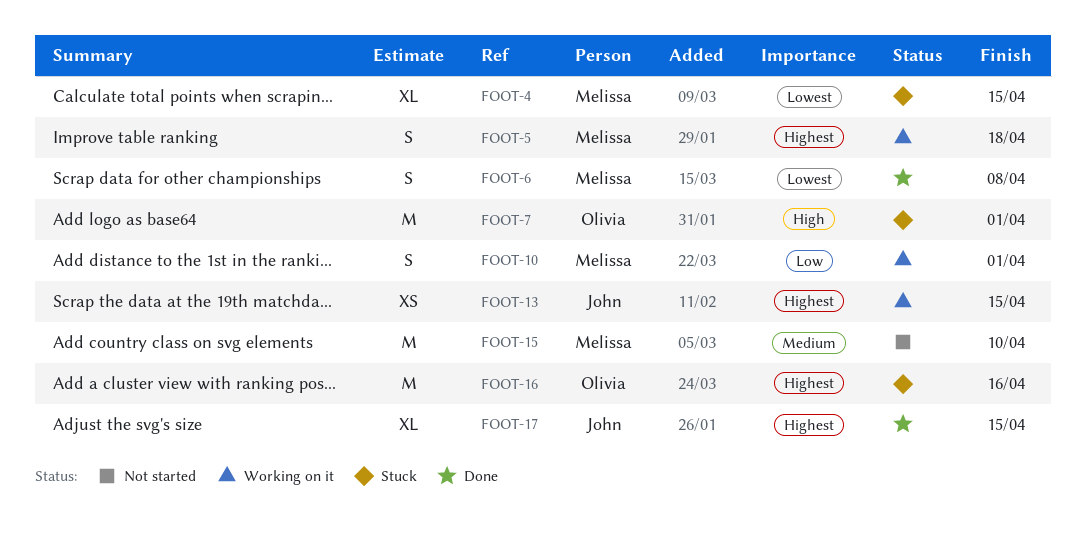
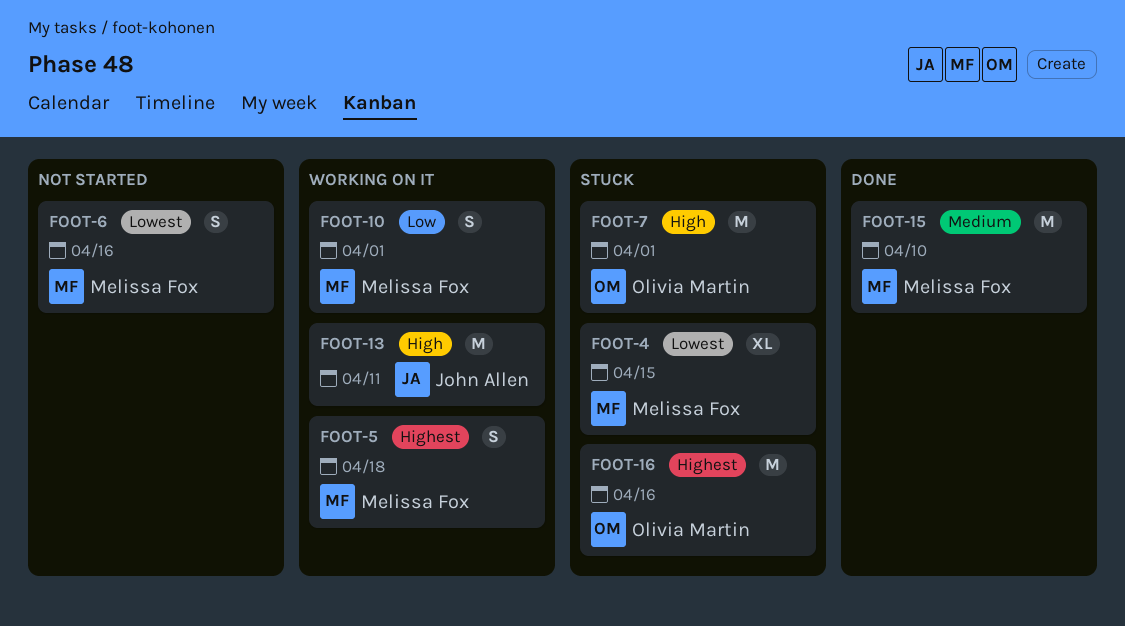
FOOT-6, status: Done -> Not started
FOOT-6, due: Apr 8 -> Apr 16
FOOT-13, priority: Highest -> High
FOOT-13, estimate: XS -> M
FOOT-13, due: Apr 15 -> Apr 11
FOOT-15, status: Not started -> Done
FOOT-17: present -> none

